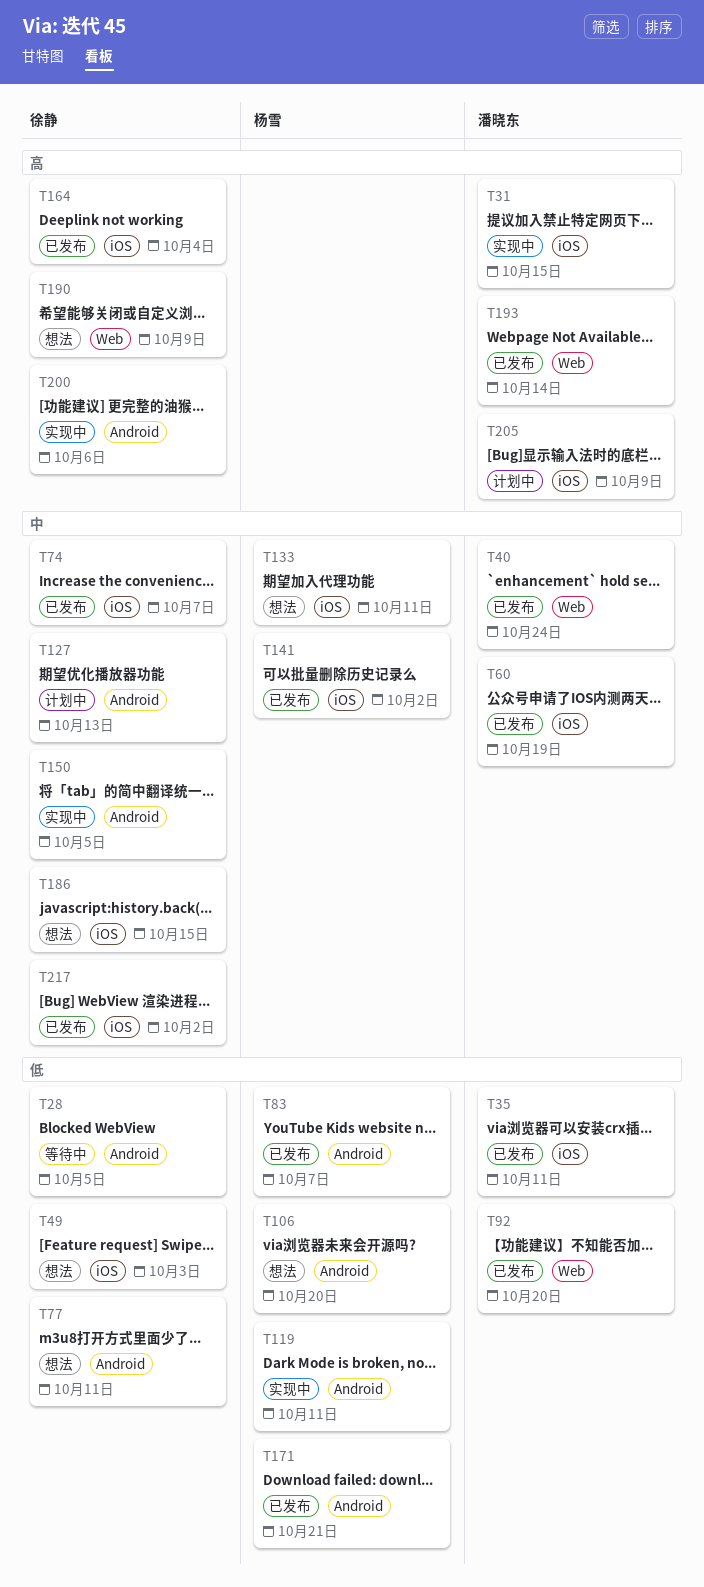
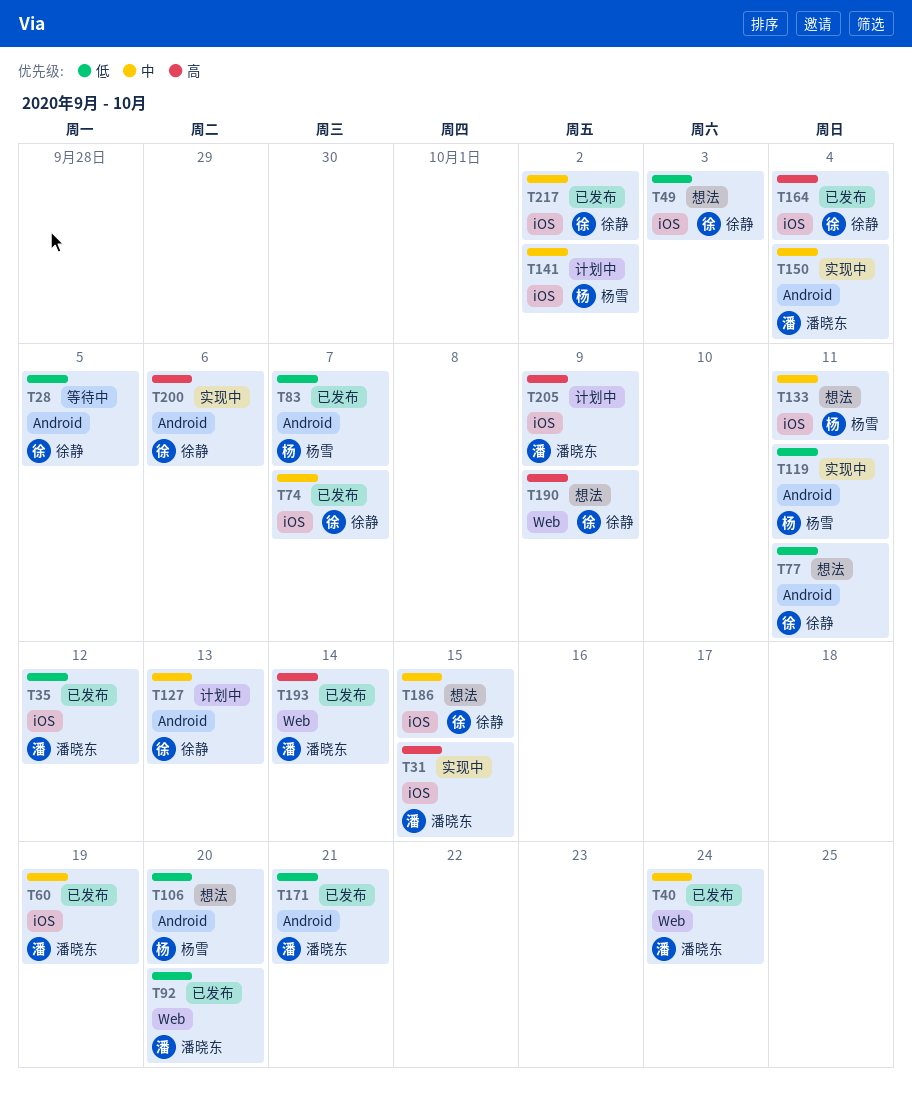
T35, due: Oct 11 -> Oct 12
T141, status: 已发布 -> 计划中
T150, owner: 徐静 -> 潘晓东
T150, due: Oct 5 -> Oct 4
T171, owner: 杨雪 -> 潘晓东

